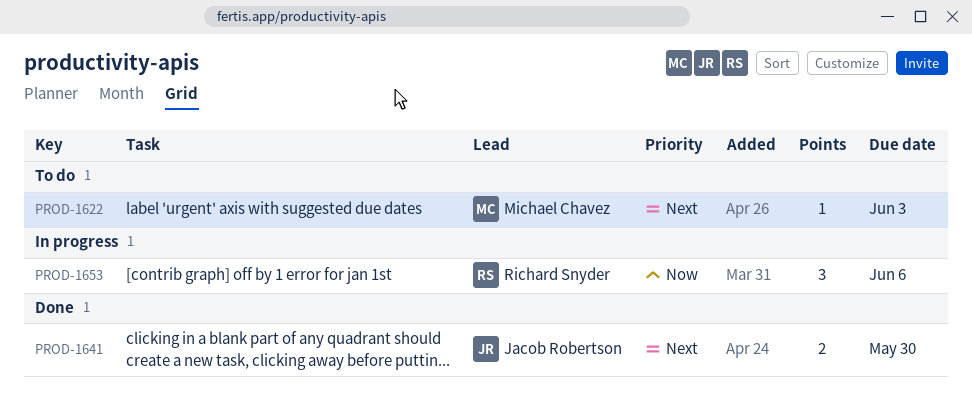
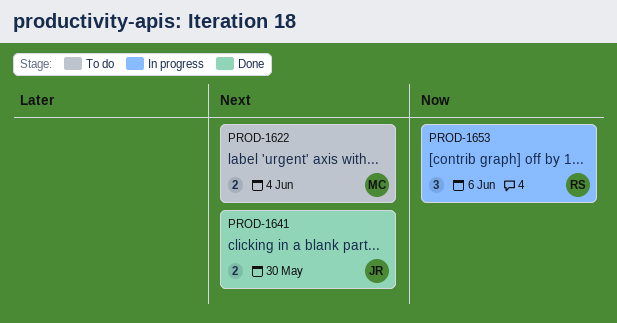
PROD-1622, estimate: 1 -> 2
PROD-1622, due: Jun 3 -> Jun 4

